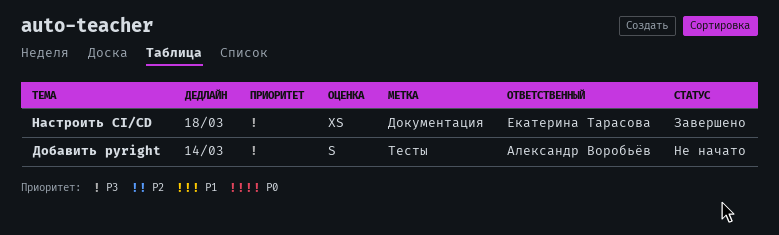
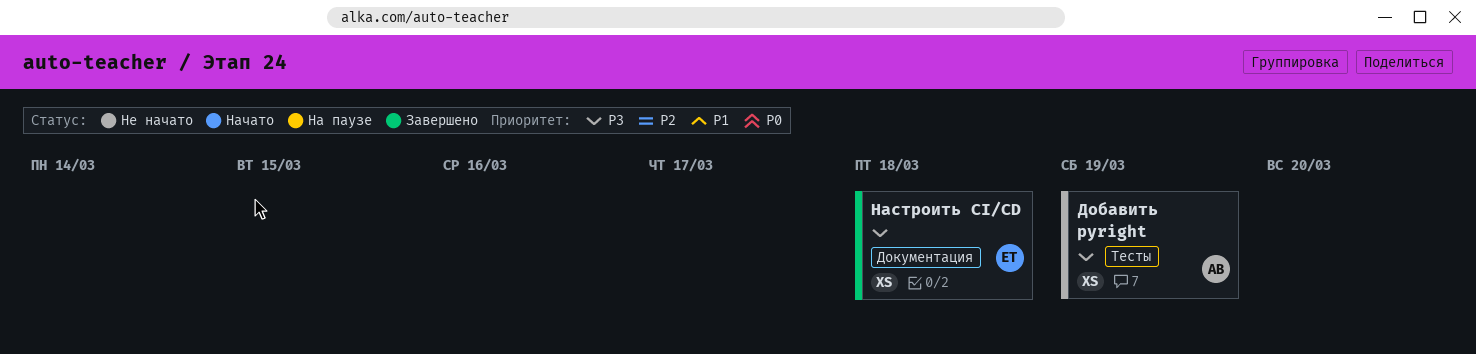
Добавить pyright, estimate: S -> XS
Добавить pyright, due: Mar 14 -> Mar 19

